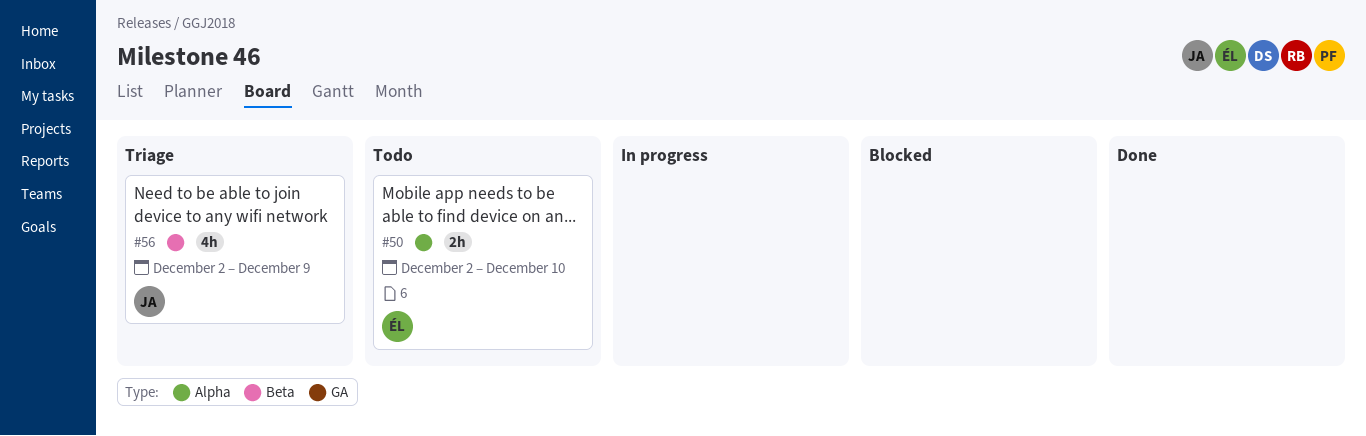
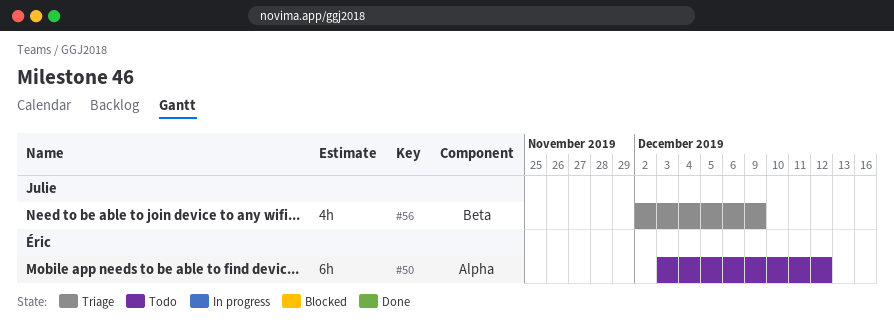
#50, estimate: 2h -> 6h
#50, start: Dec 2 -> Dec 3
#50, due: Dec 10 -> Dec 12

